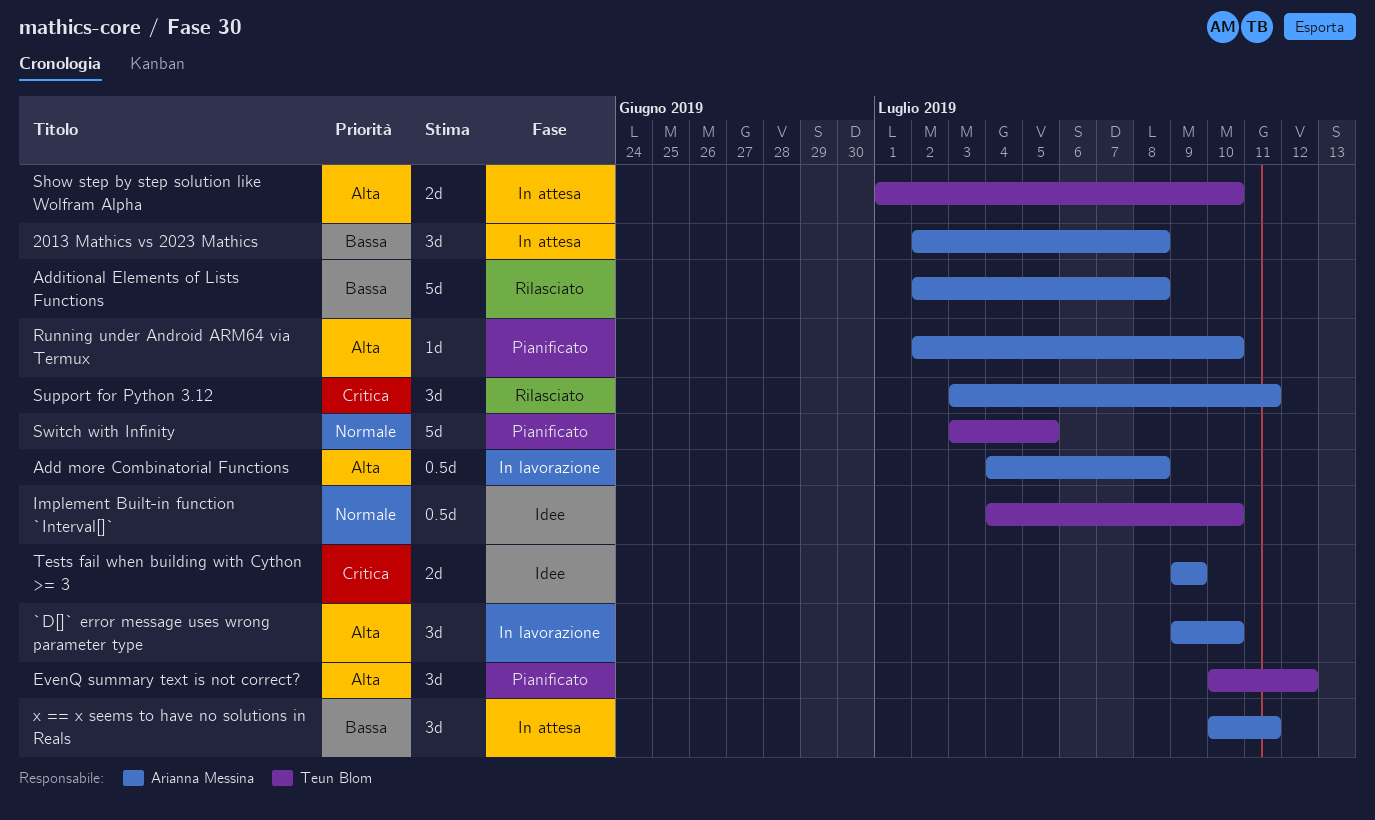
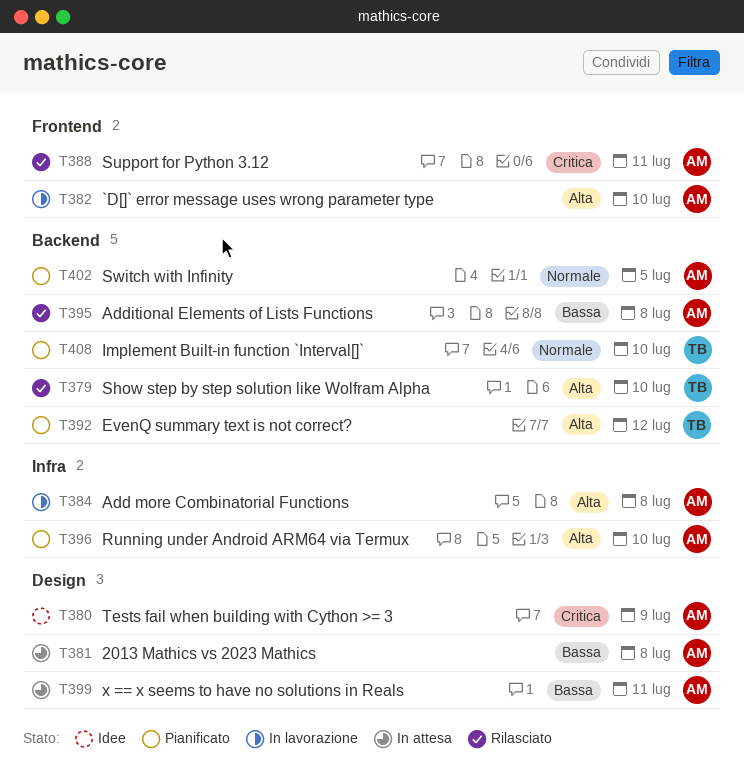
Implement Built-in function `Interval[]`, status: Idee -> Pianificato
Show step by step solution like Wolfram Alpha, status: In attesa -> Rilasciato
Switch with Infinity, owner: Teun Blom -> Arianna Messina

